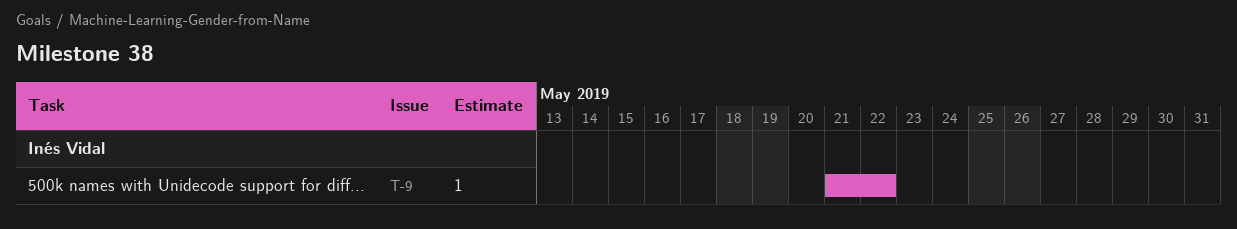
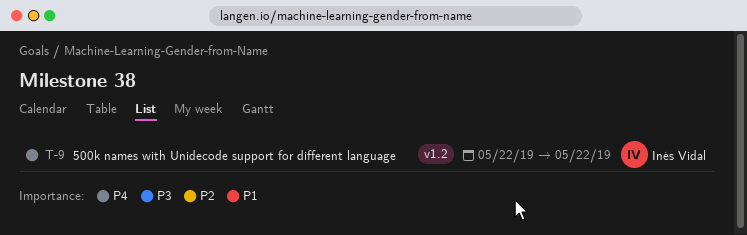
T-9, start: May 21 -> May 22

